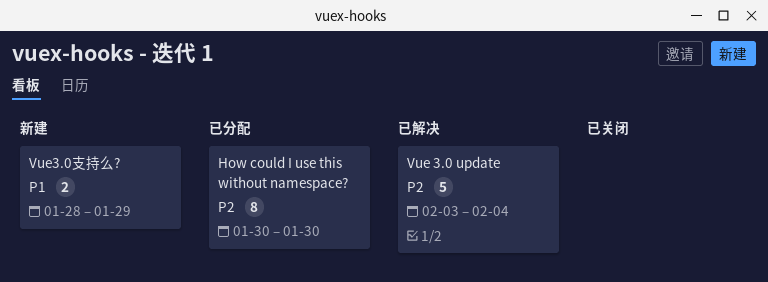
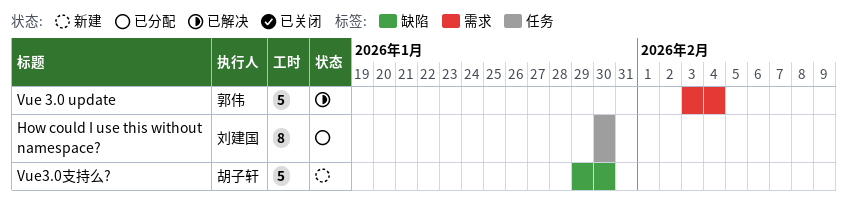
Vue3.0支持么?, estimate: 2 -> 5
Vue3.0支持么?, start: Jan 28 -> Jan 29
Vue3.0支持么?, due: Jan 29 -> Jan 30

